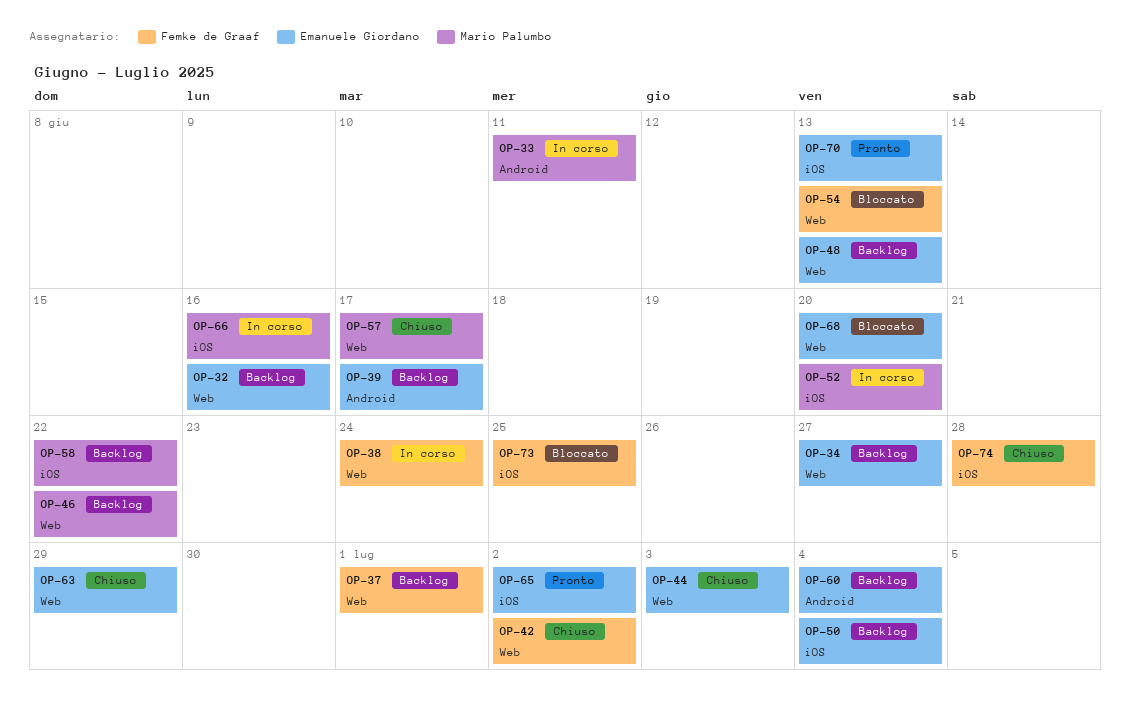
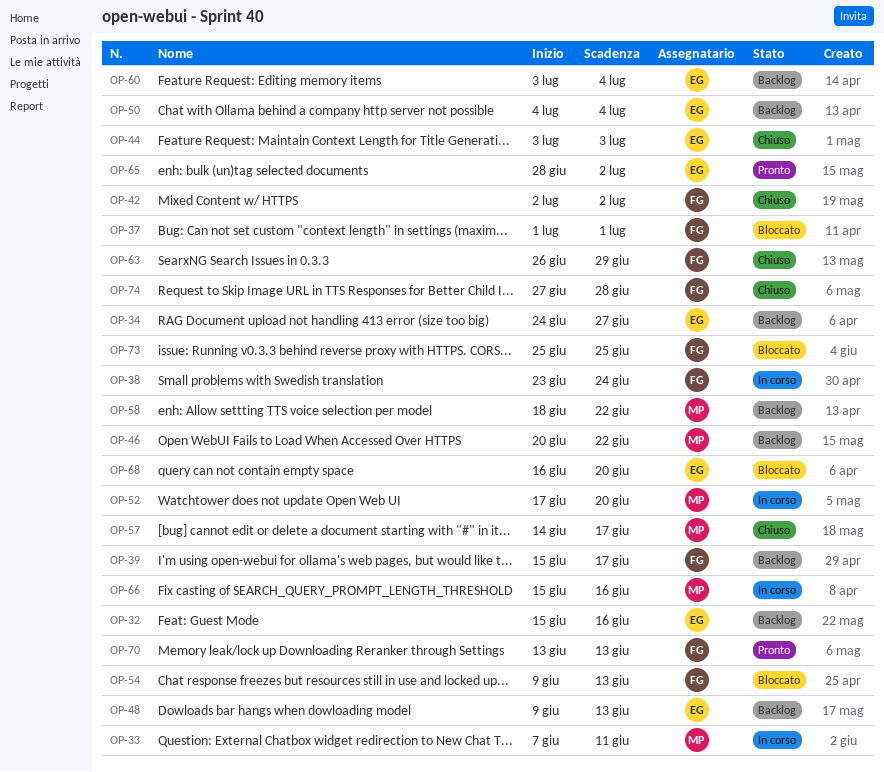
OP-37, status: Backlog -> Bloccato
OP-39, owner: Emanuele Giordano -> Femke de Graaf
OP-63, owner: Emanuele Giordano -> Femke de Graaf
OP-70, owner: Emanuele Giordano -> Femke de Graaf

